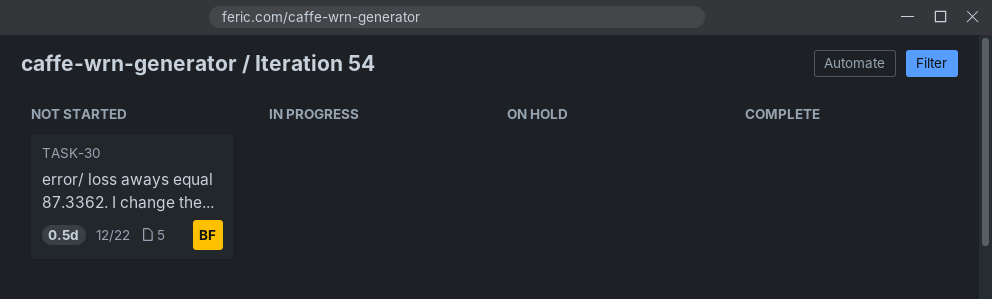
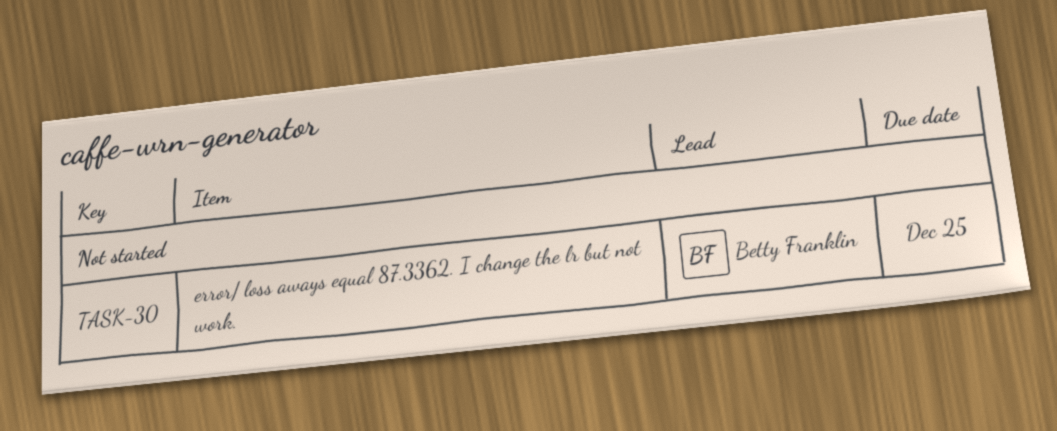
TASK-30, due: Dec 22 -> Dec 25

